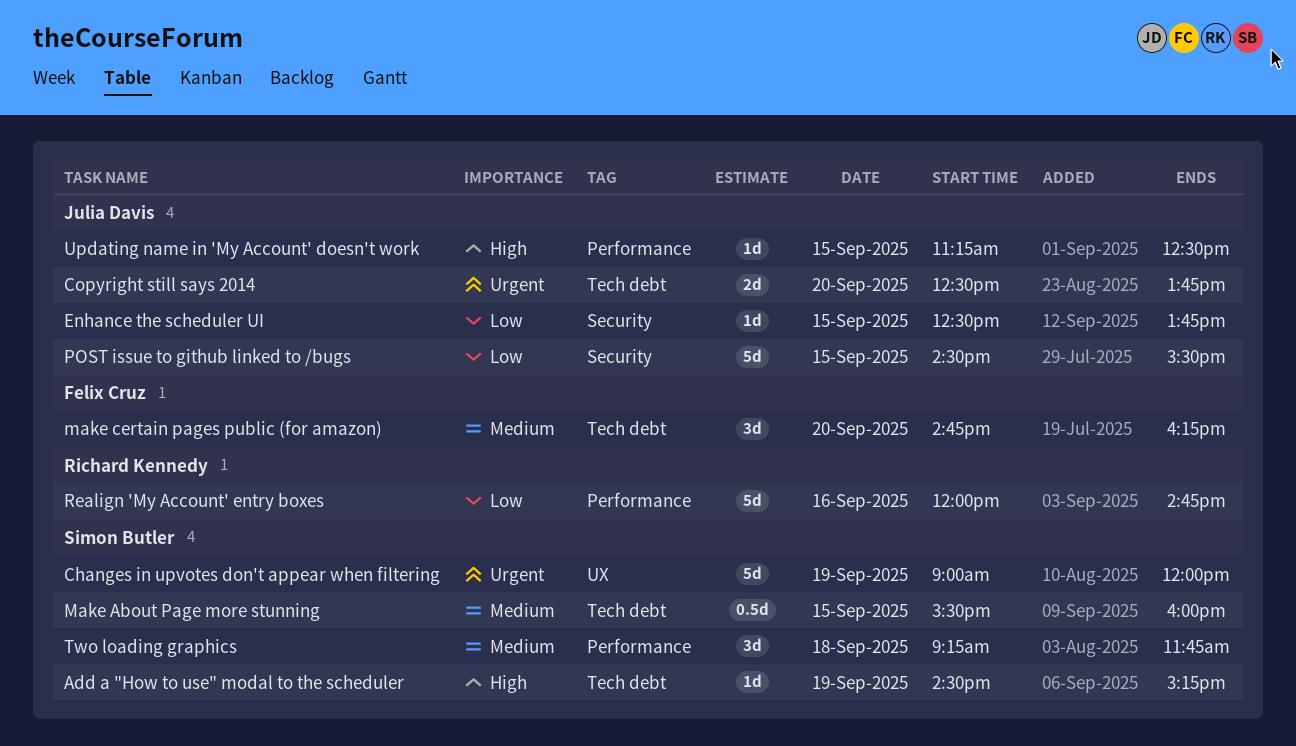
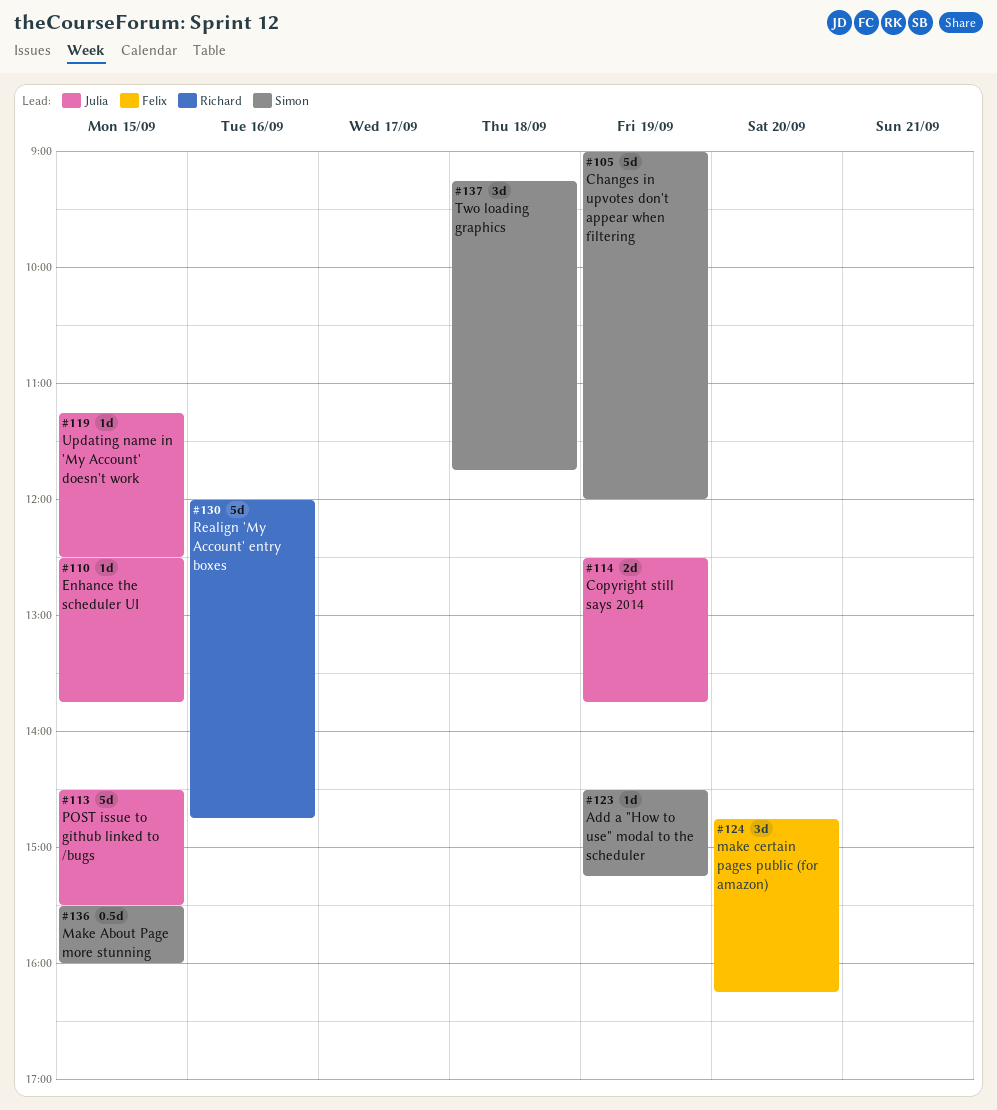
Copyright still says 2014, day: Sep 20 -> Sep 19

